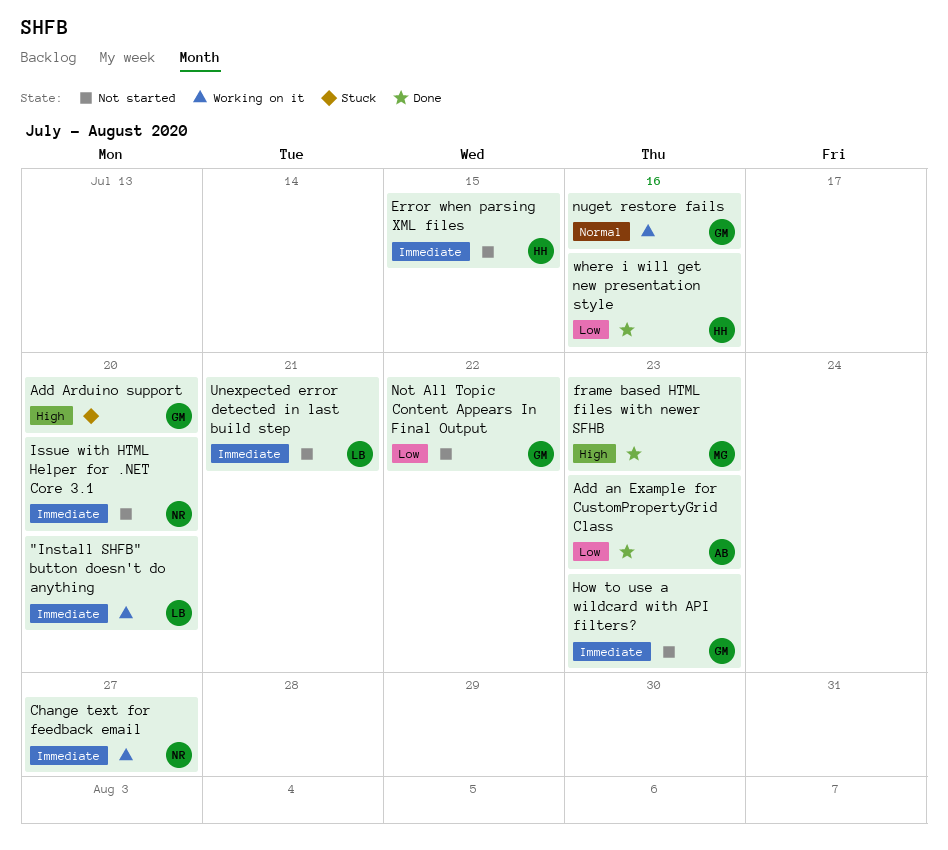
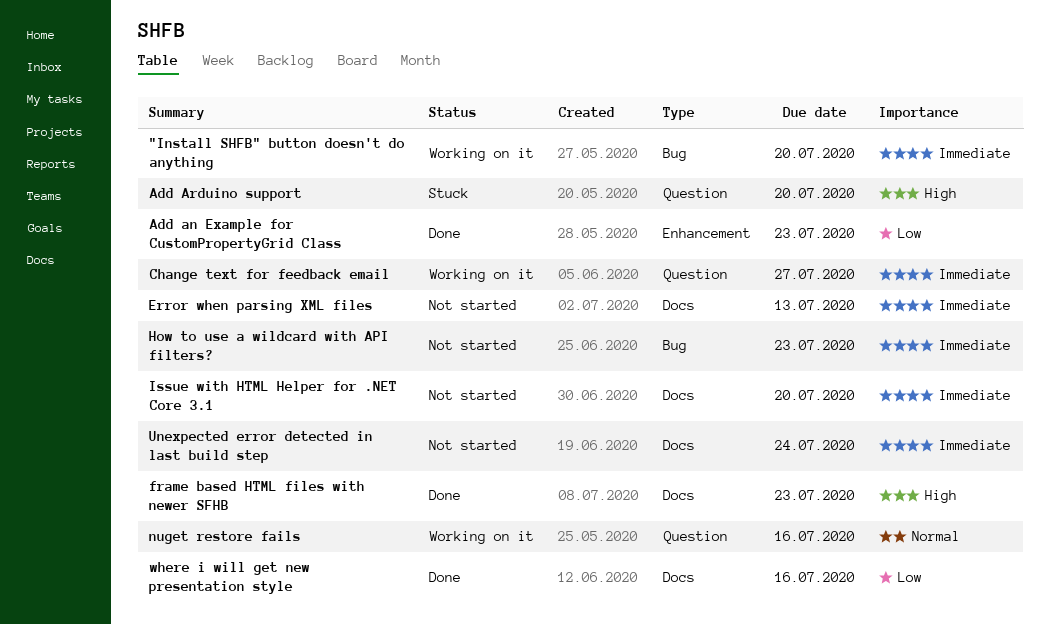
Error when parsing XML files, due: Jul 15 -> Jul 13
Not All Topic Content Appears In Final Output: present -> none
Unexpected error detected in last build step, due: Jul 21 -> Jul 24

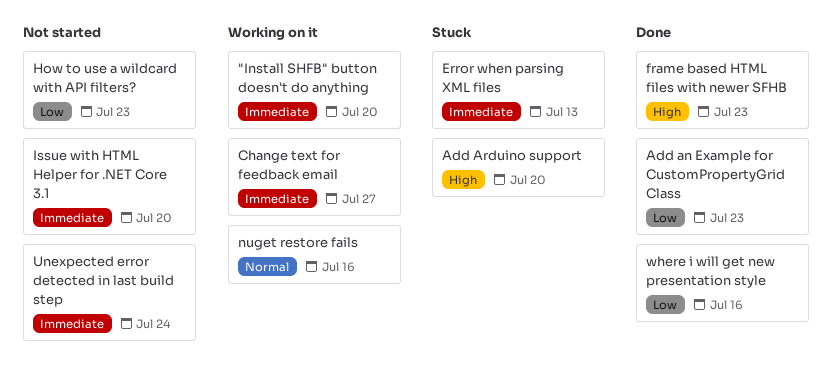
Error when parsing XML files, status: Not started -> Stuck
How to use a wildcard with API filters?, priority: Immediate -> Low

